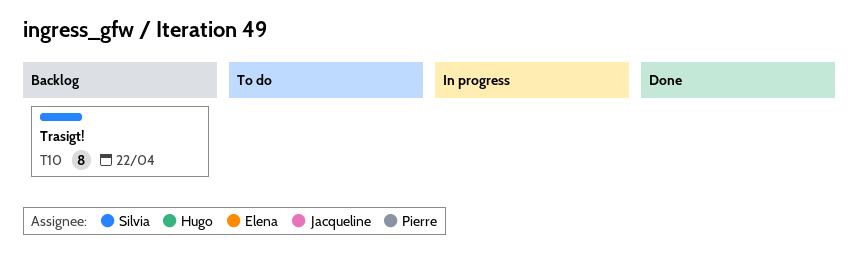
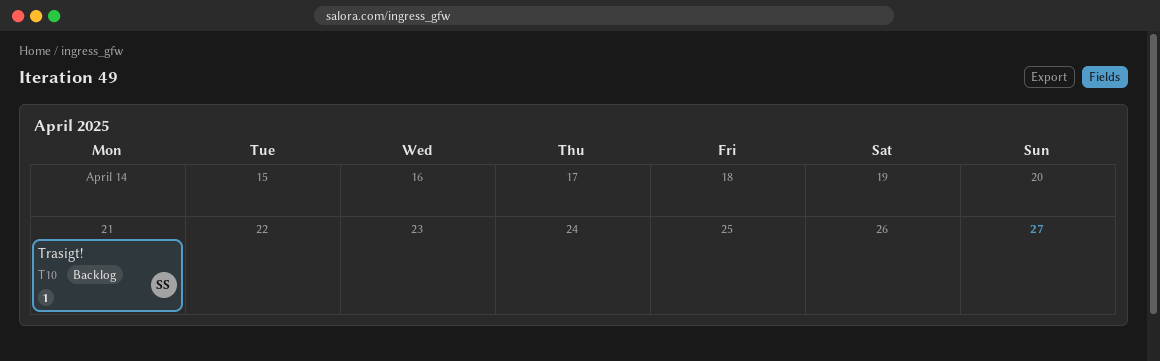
T10, estimate: 8 -> 1
T10, due: Apr 22 -> Apr 21

